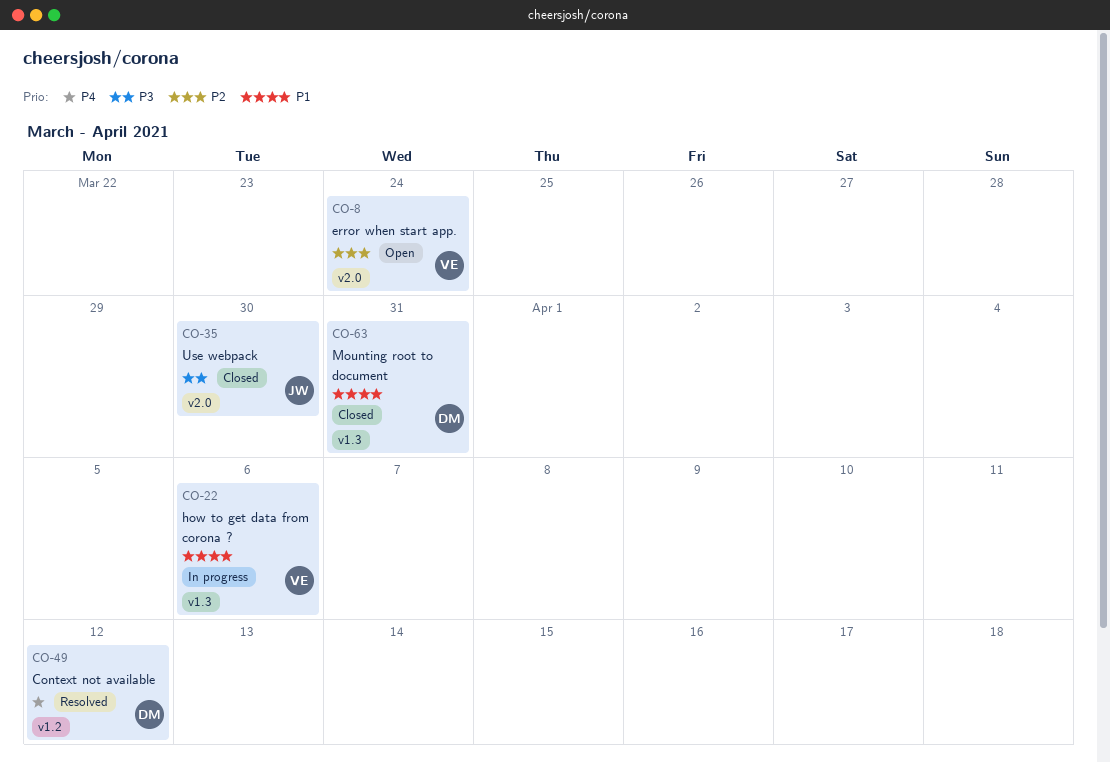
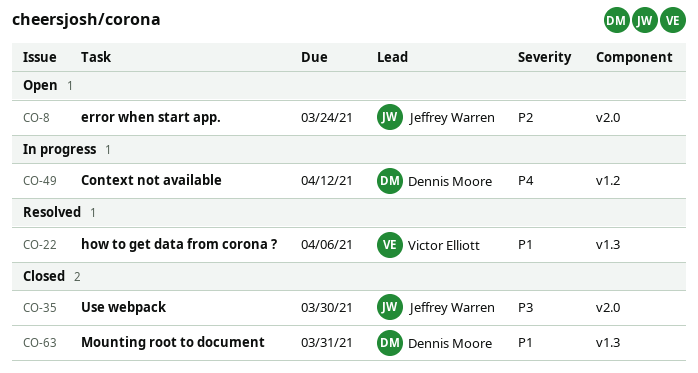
CO-8, owner: Victor Elliott -> Jeffrey Warren
CO-22, status: In progress -> Resolved
CO-49, status: Resolved -> In progress

